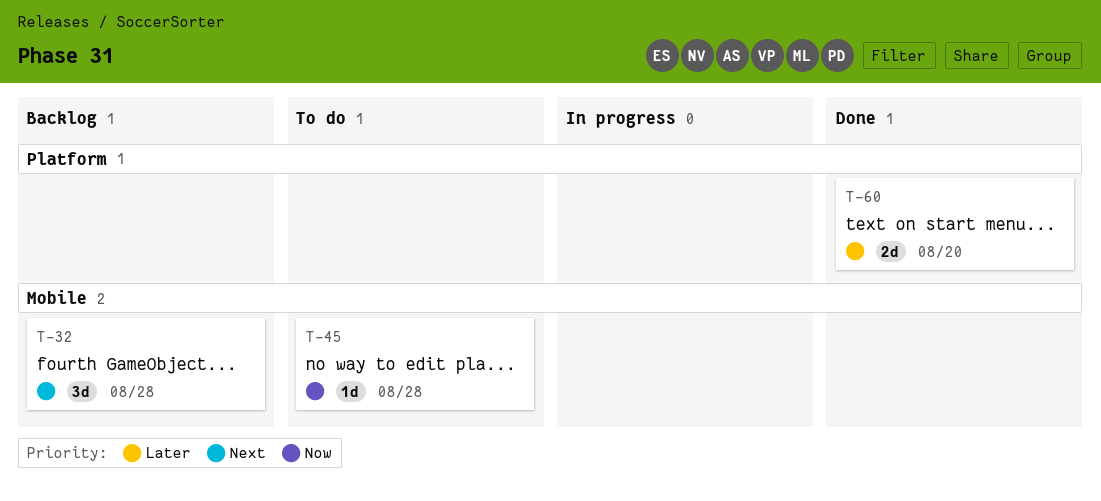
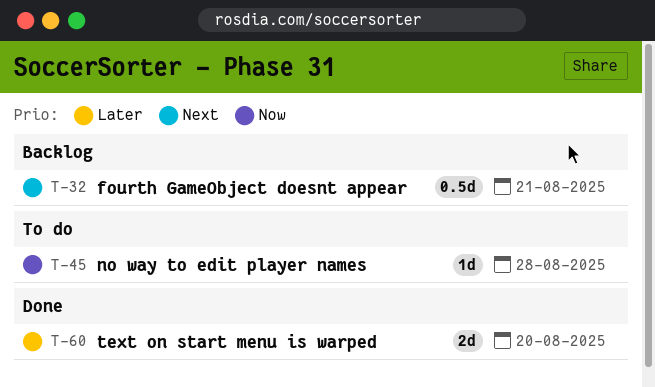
T-32, estimate: 3d -> 0.5d
T-32, due: Aug 28 -> Aug 21

